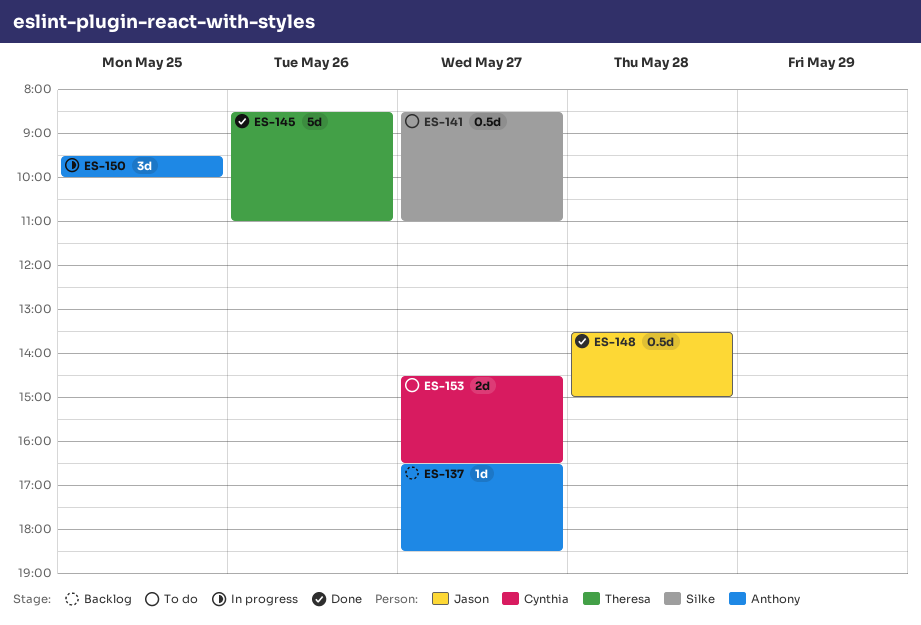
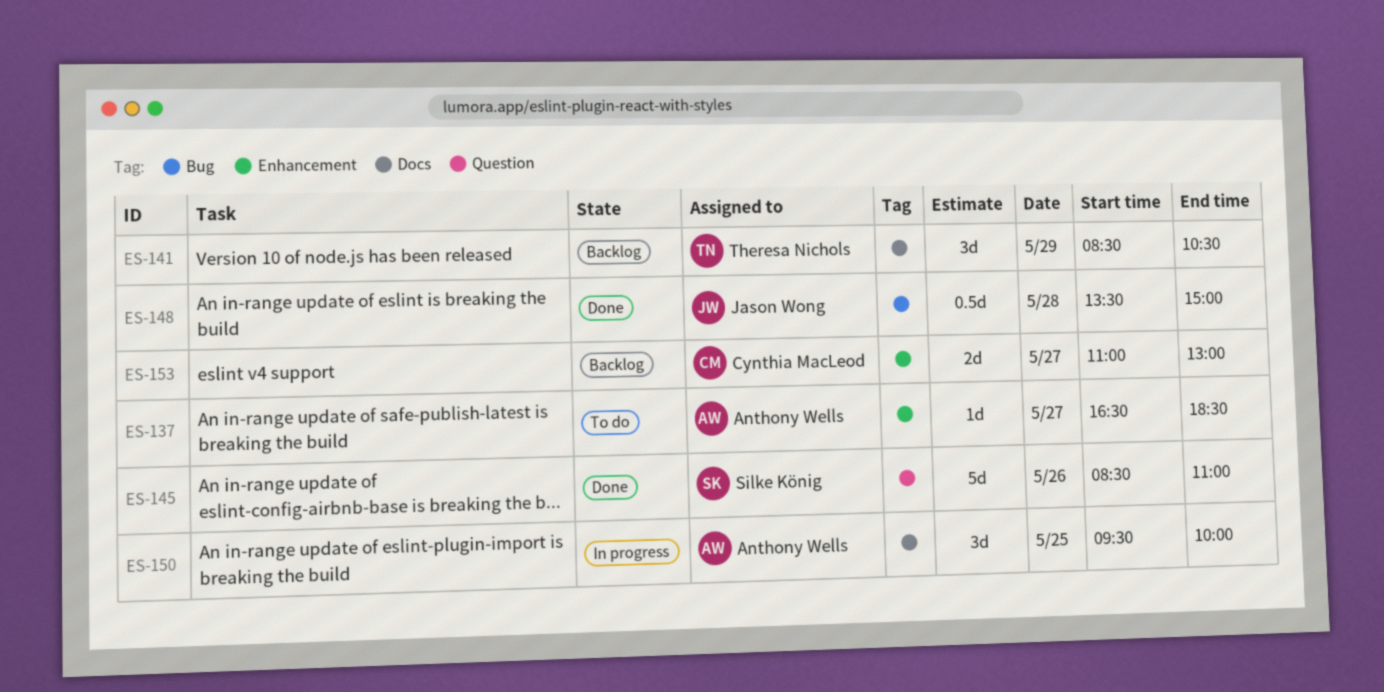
ES-137, status: Backlog -> To do
ES-141, status: To do -> Backlog
ES-141, owner: Silke König -> Theresa Nichols
ES-141, estimate: 0.5d -> 3d
ES-141, day: May 27 -> May 29
ES-141, ends: 11:00 -> 10:30
ES-145, owner: Theresa Nichols -> Silke König
ES-153, status: To do -> Backlog
ES-153, begins: 14:30 -> 11:00
ES-153, ends: 16:30 -> 13:00

